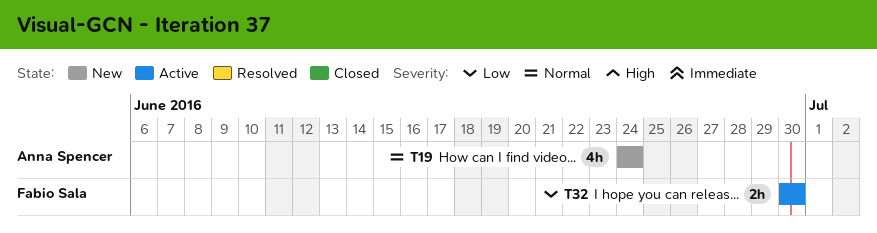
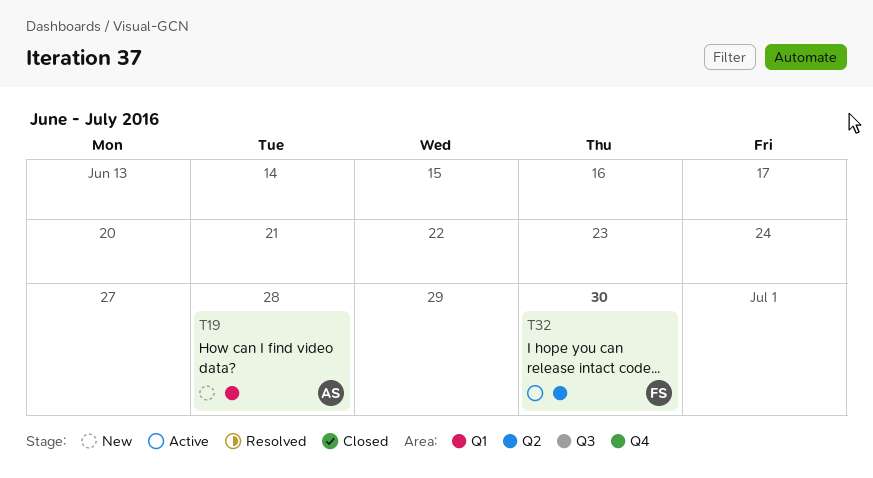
T19, due: Jun 24 -> Jun 28

